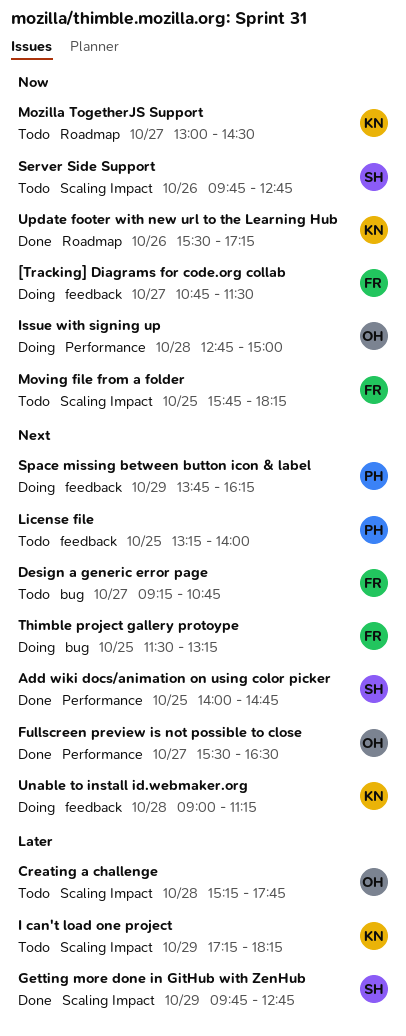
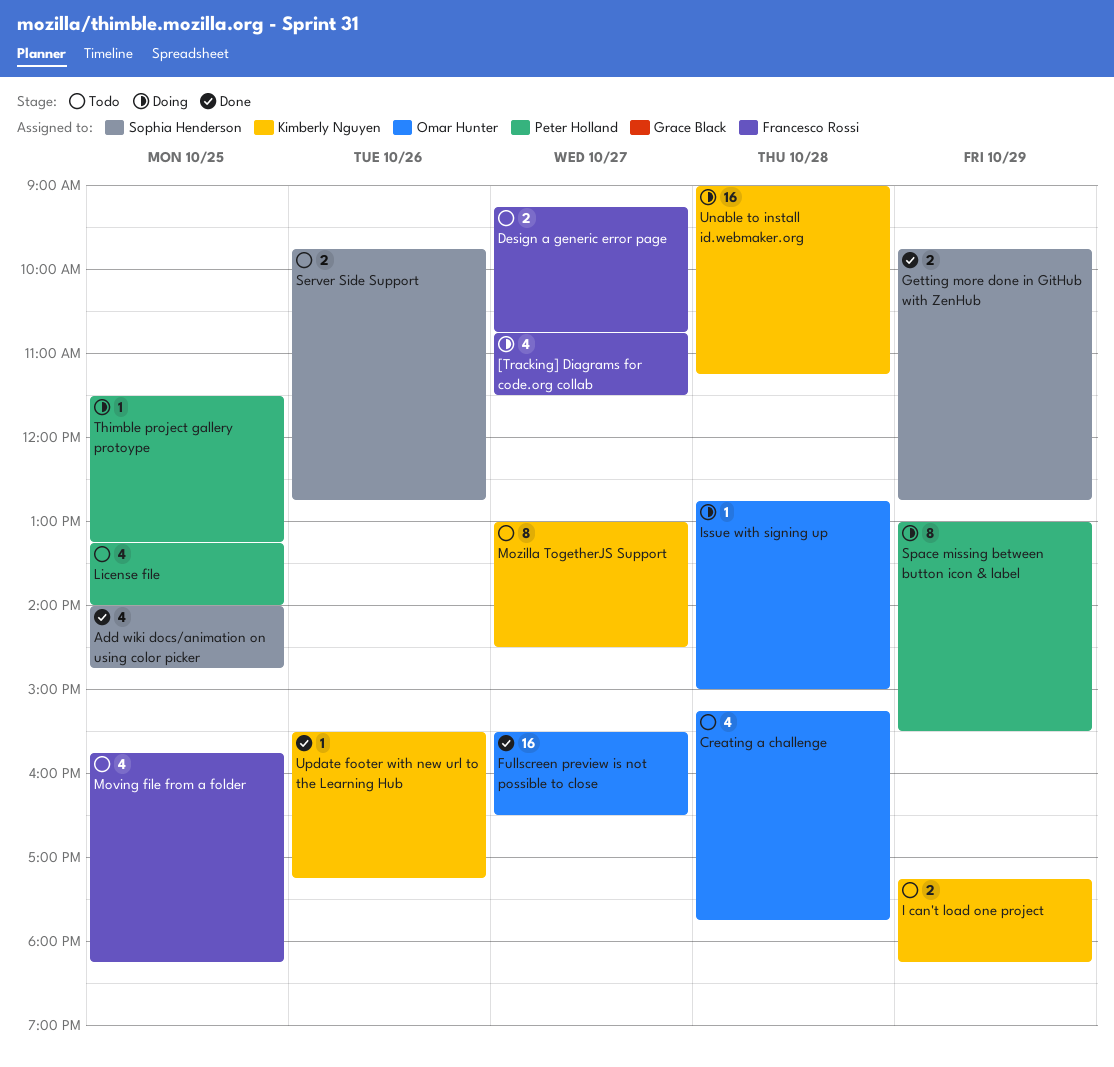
Space missing between button icon & label, begins: 13:45 -> 13:00
Space missing between button icon & label, ends: 16:15 -> 15:30
Thimble project gallery protoype, owner: Francesco Rossi -> Peter Holland

